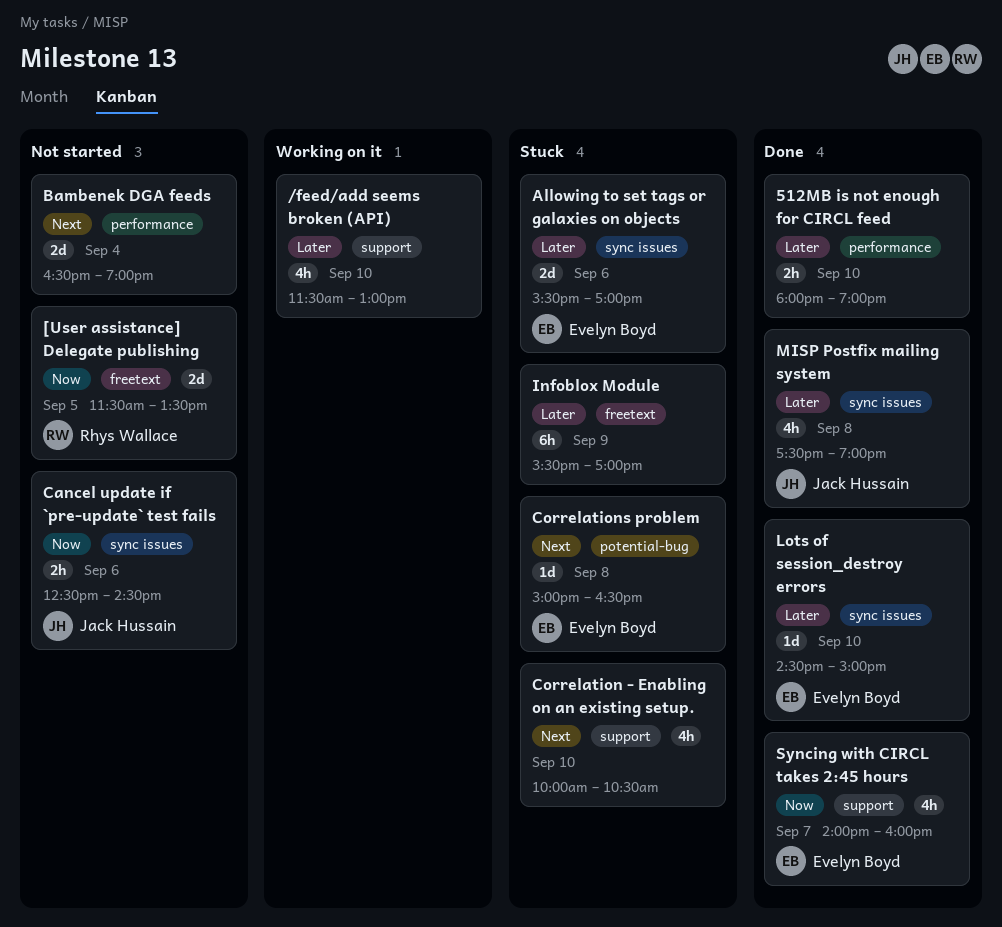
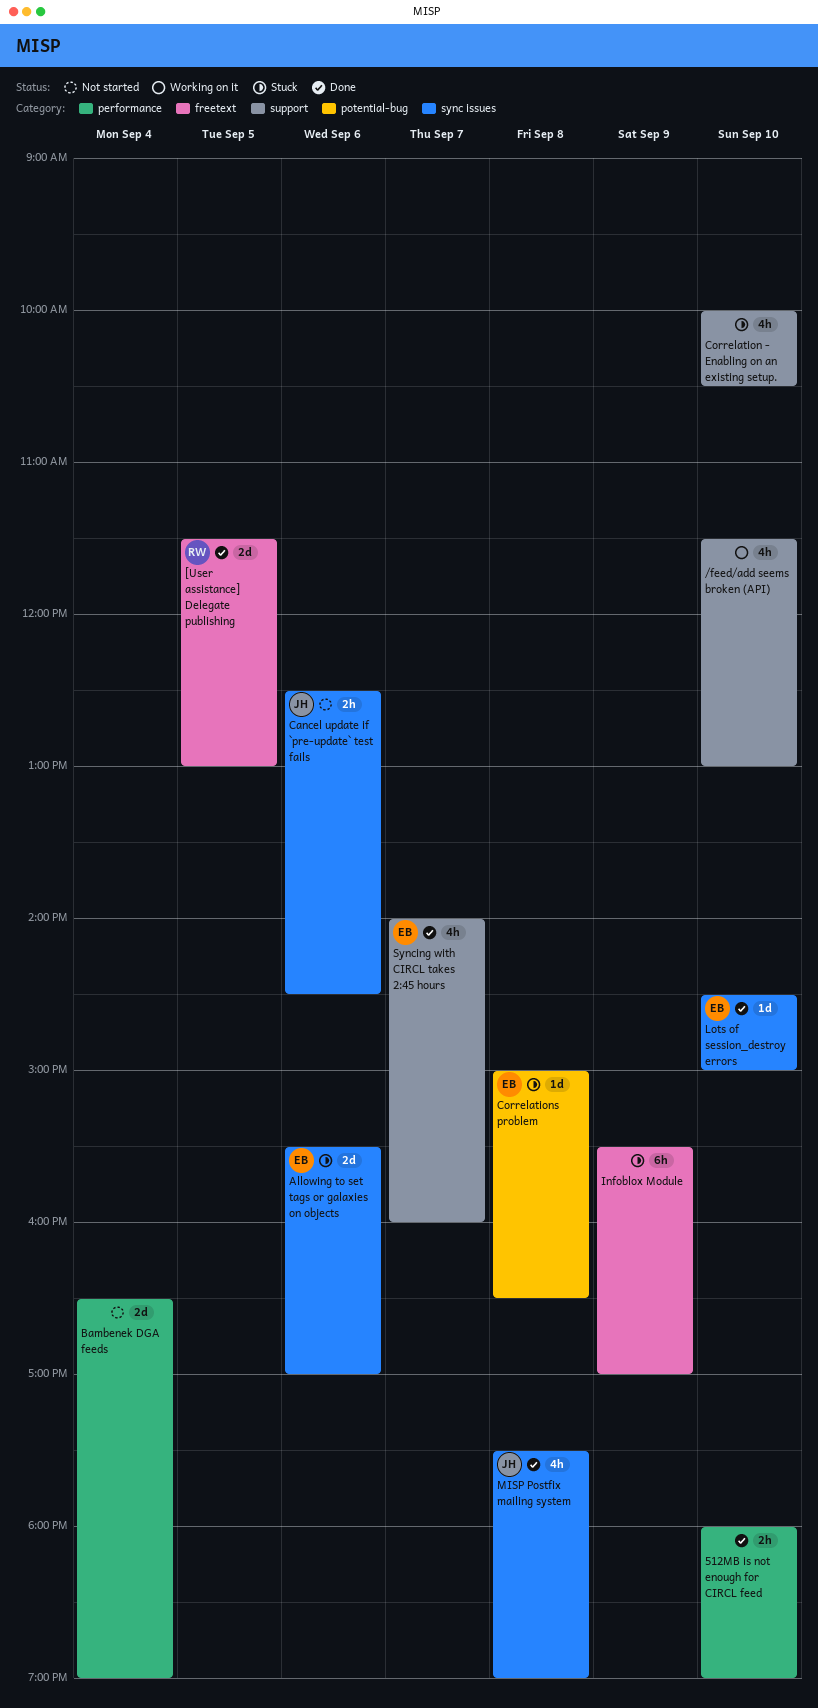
[User assistance] Delegate publishing, status: Not started -> Done
[User assistance] Delegate publishing, ends: 13:30 -> 13:00

